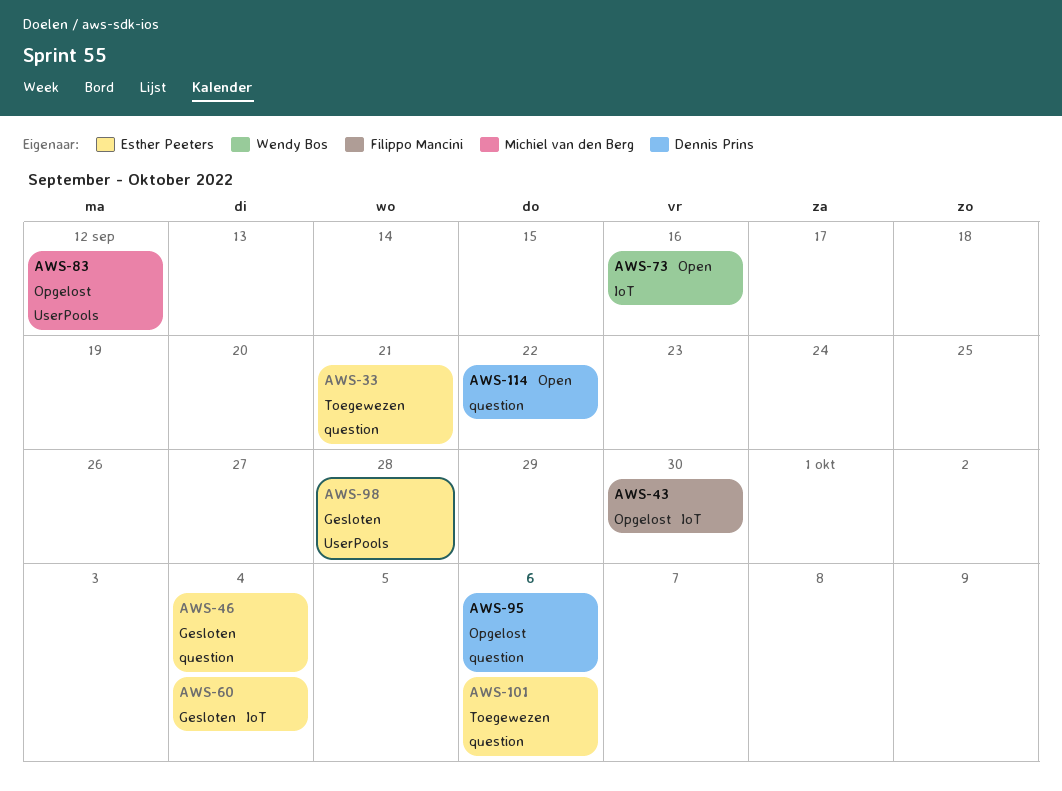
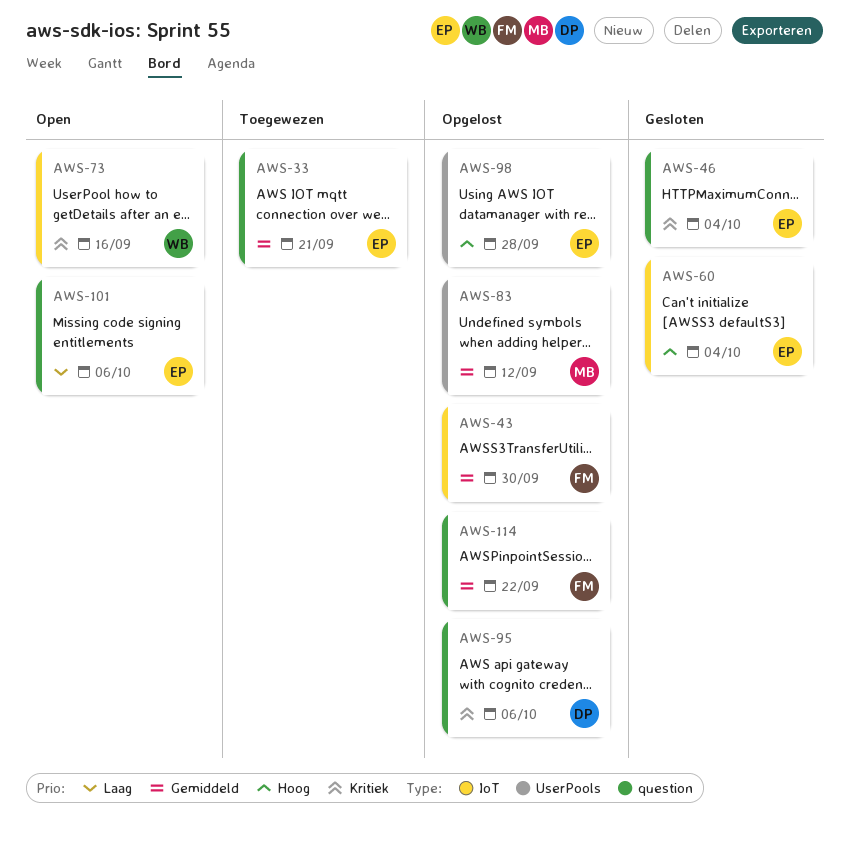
AWS-98, status: Gesloten -> Opgelost
AWS-101, status: Toegewezen -> Open
AWS-114, status: Open -> Opgelost
AWS-114, owner: Dennis Prins -> Filippo Mancini

